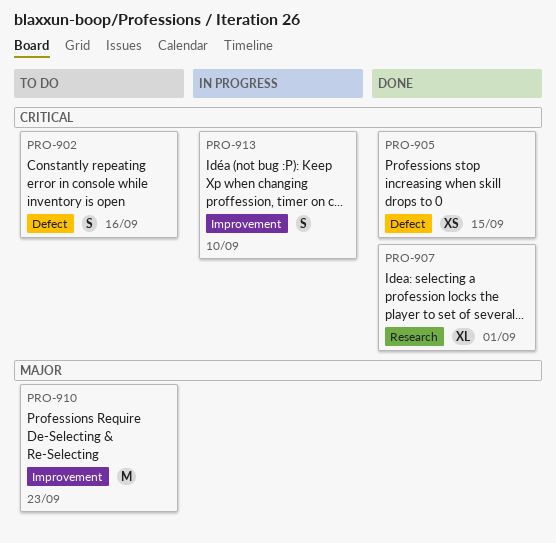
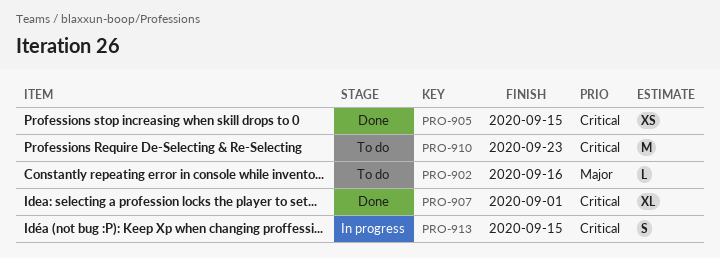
PRO-902, priority: Critical -> Major
PRO-902, estimate: S -> L
PRO-910, priority: Major -> Critical
PRO-913, due: Sep 10 -> Sep 15

